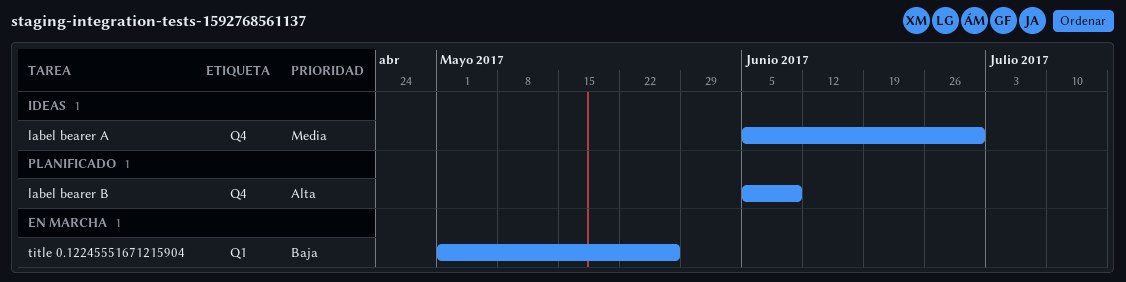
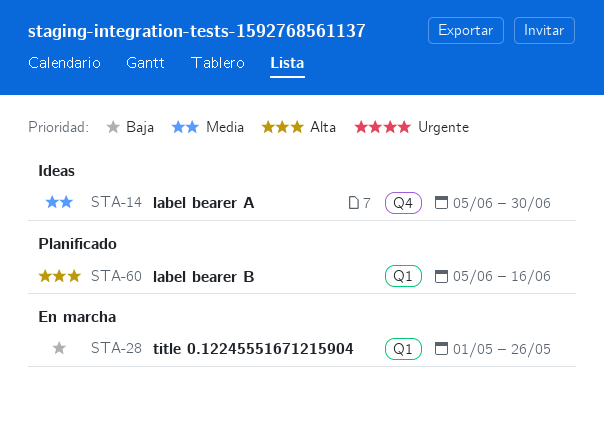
label bearer B, label: Q4 -> Q1
label bearer B, due: Jun 9 -> Jun 16

